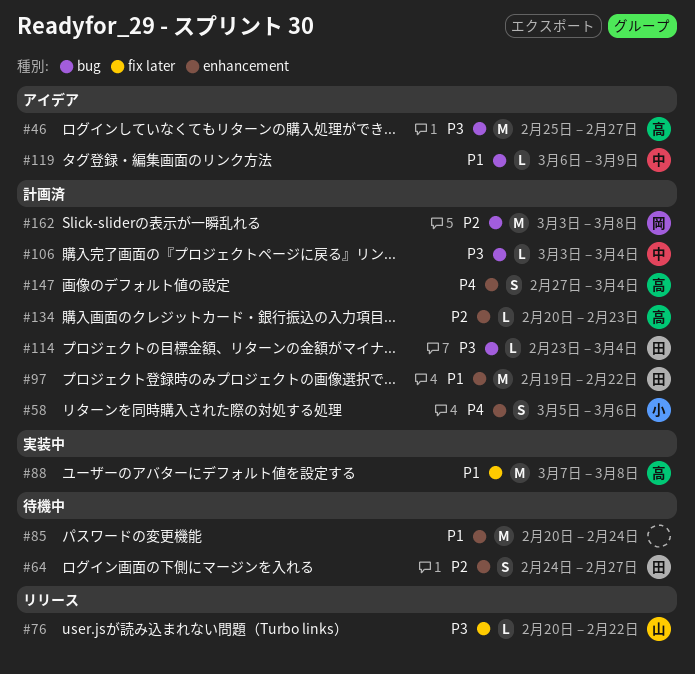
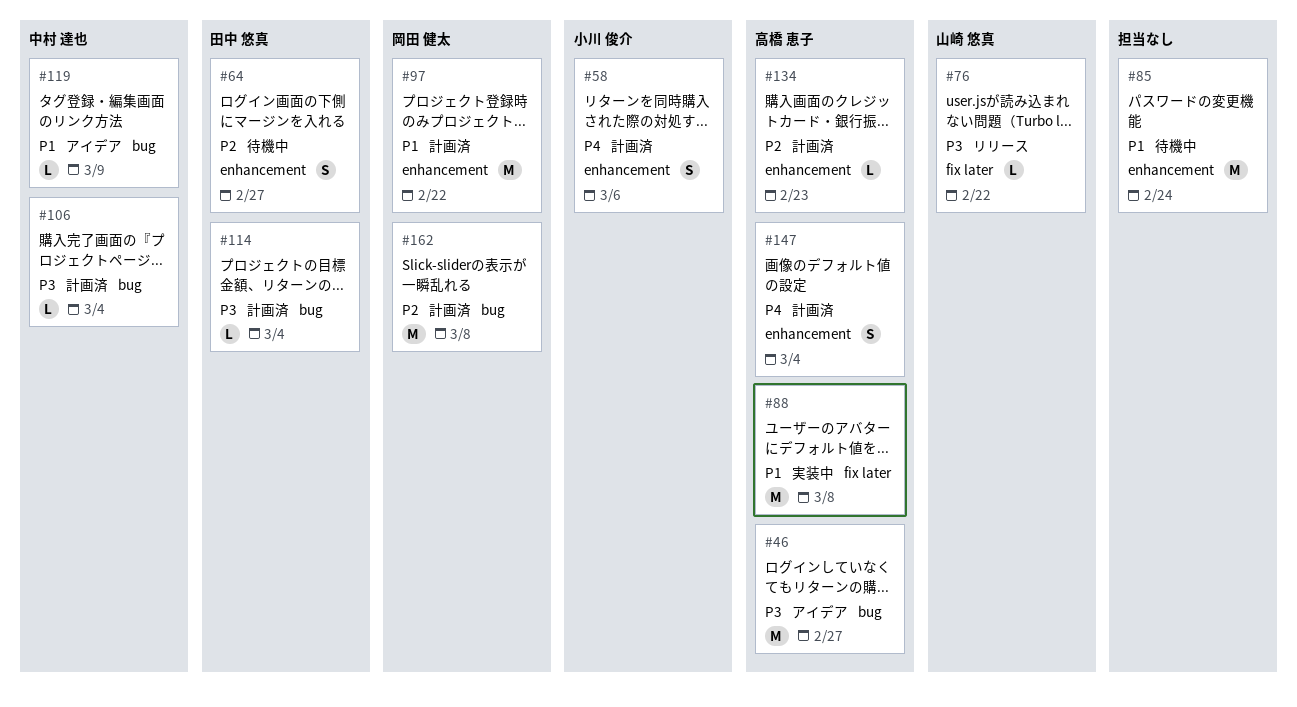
#97, owner: 田中 悠真 -> 岡田 健太

